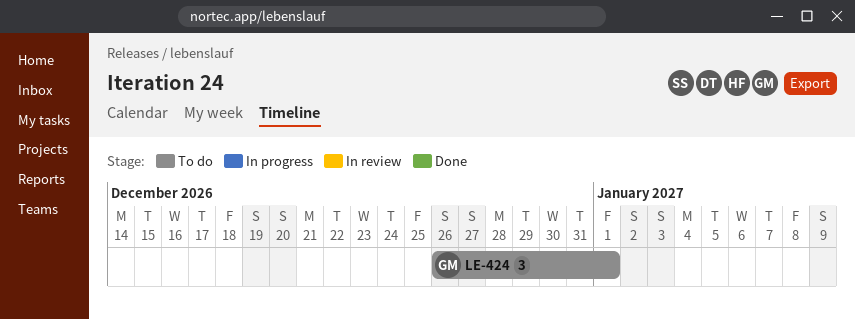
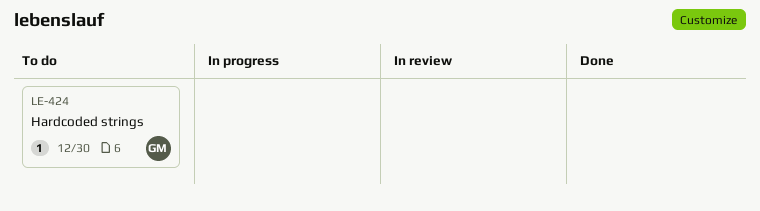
LE-424, estimate: 3 -> 1
LE-424, due: Jan 1 -> Dec 30

